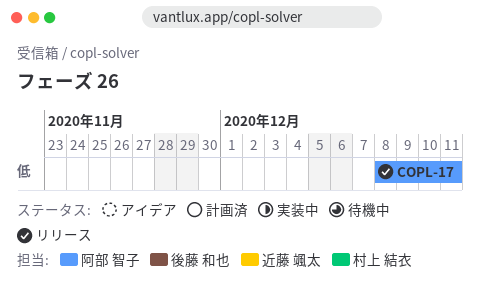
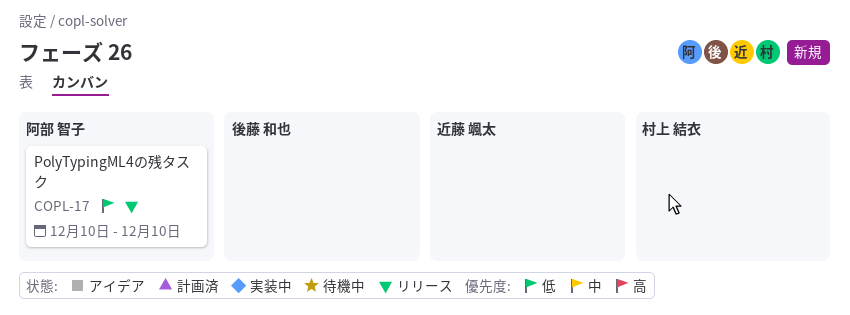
COPL-17, start: Dec 8 -> Dec 10
COPL-17, due: Dec 11 -> Dec 10

